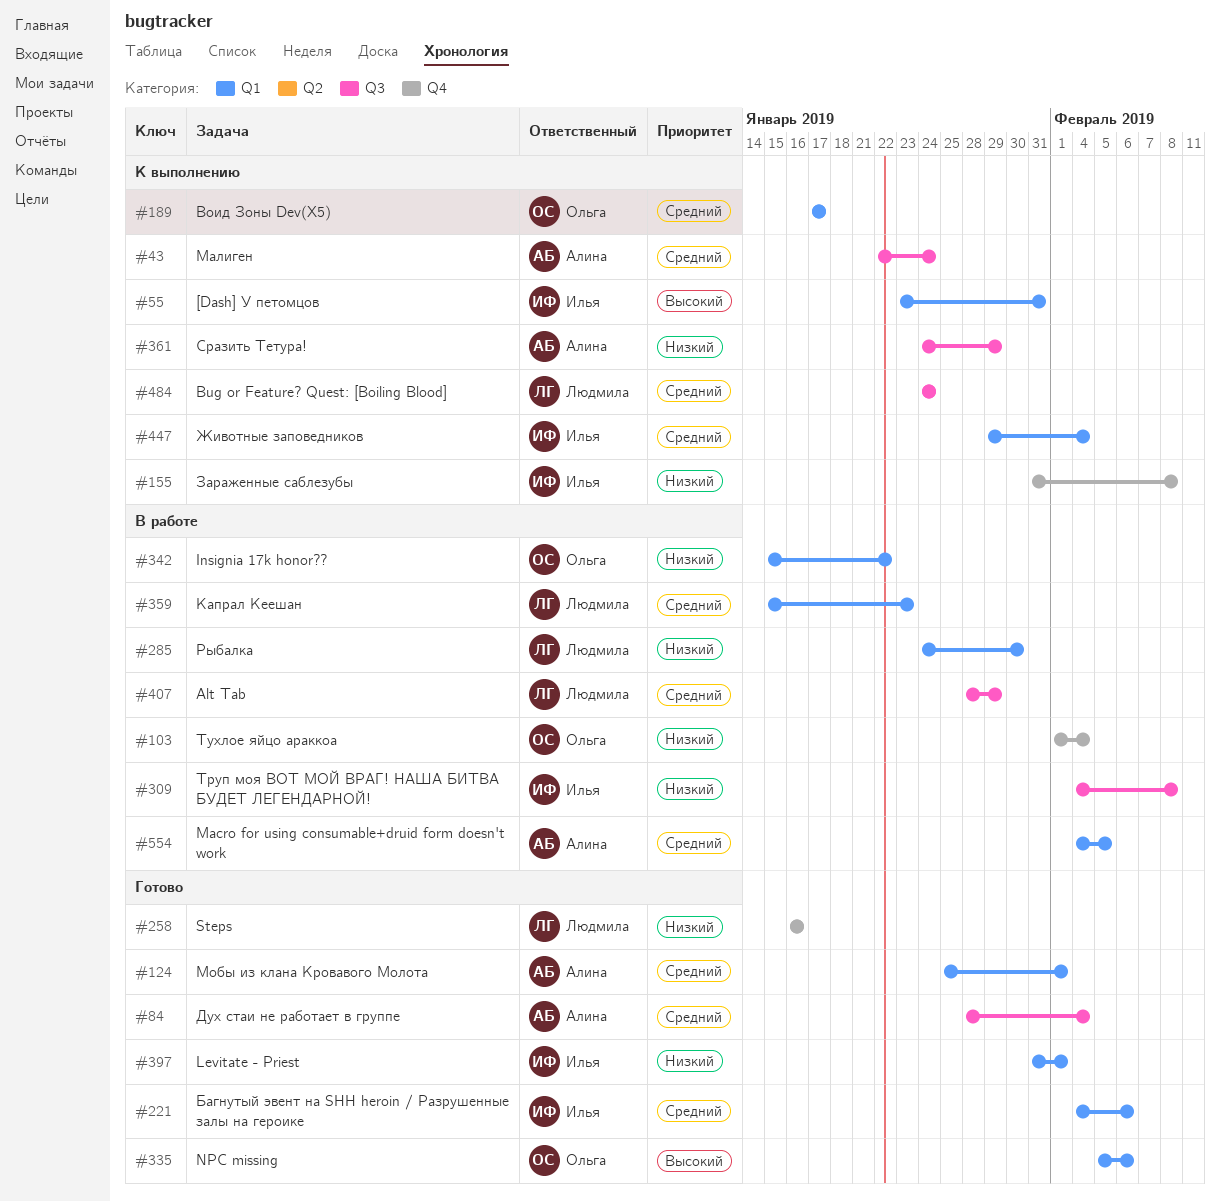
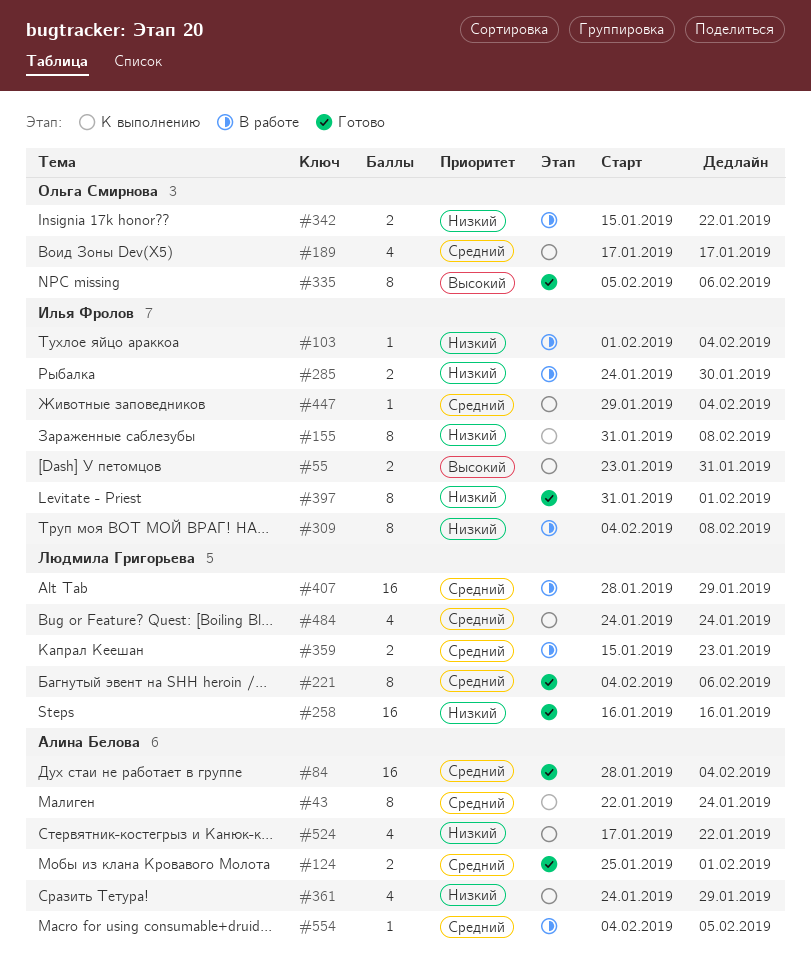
#103, owner: Ольга Смирнова -> Илья Фролов
#221, owner: Илья Фролов -> Людмила Григорьева
#285, owner: Людмила Григорьева -> Илья Фролов
#524: none -> present

